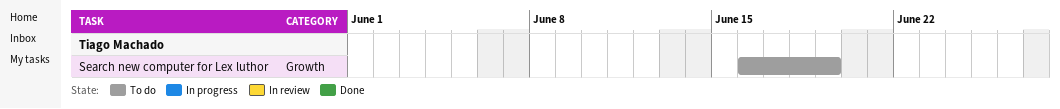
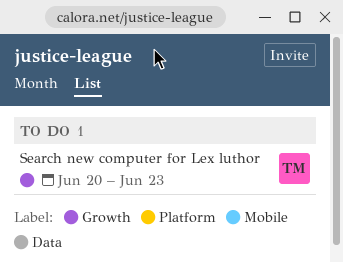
Search new computer for Lex luthor, start: Jun 16 -> Jun 20
Search new computer for Lex luthor, due: Jun 19 -> Jun 23

